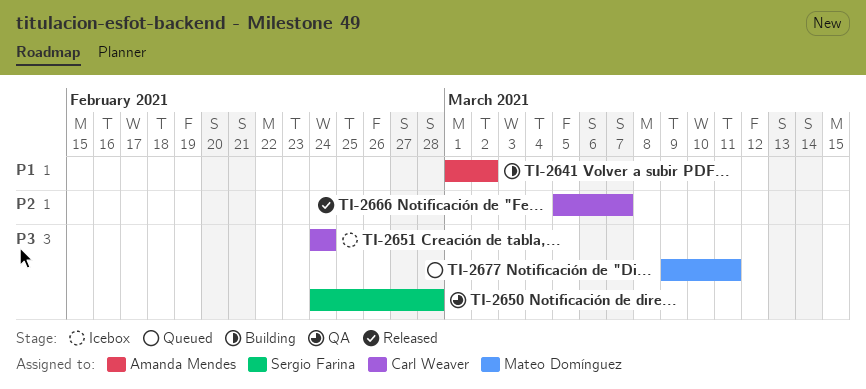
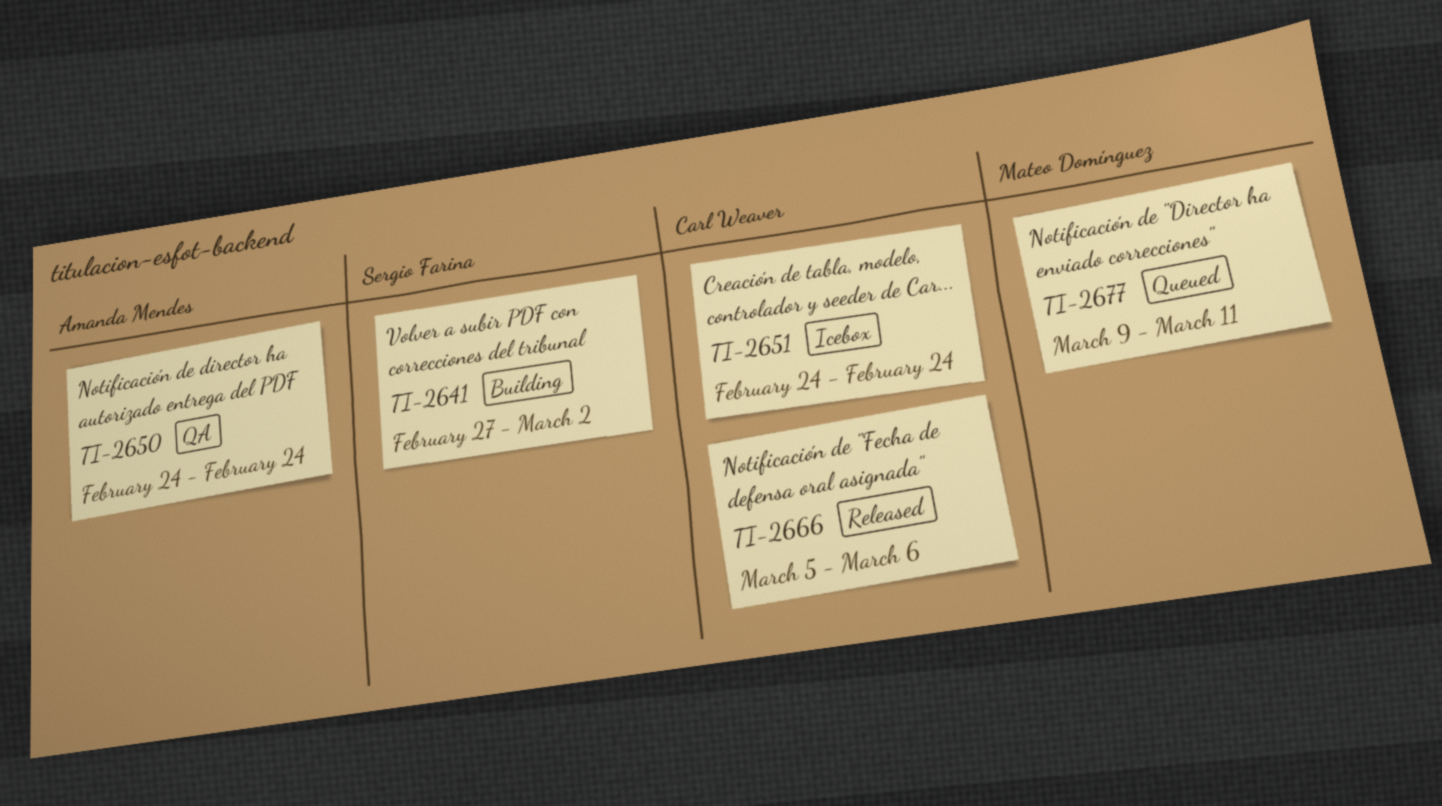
TI-2641, owner: Amanda Mendes -> Sergio Farina
TI-2641, start: Mar 1 -> Feb 27
TI-2650, owner: Sergio Farina -> Amanda Mendes
TI-2650, due: Feb 28 -> Feb 24
TI-2666, due: Mar 7 -> Mar 6

